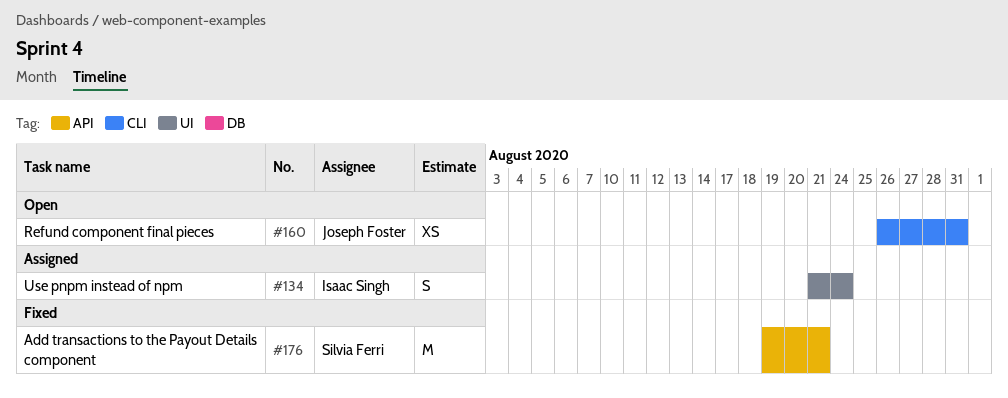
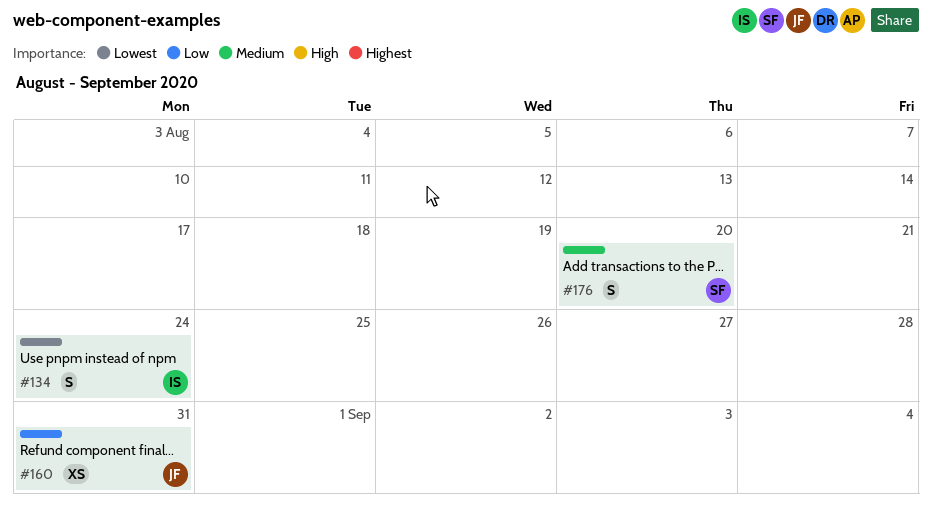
#176, estimate: M -> S
#176, due: Aug 21 -> Aug 20

